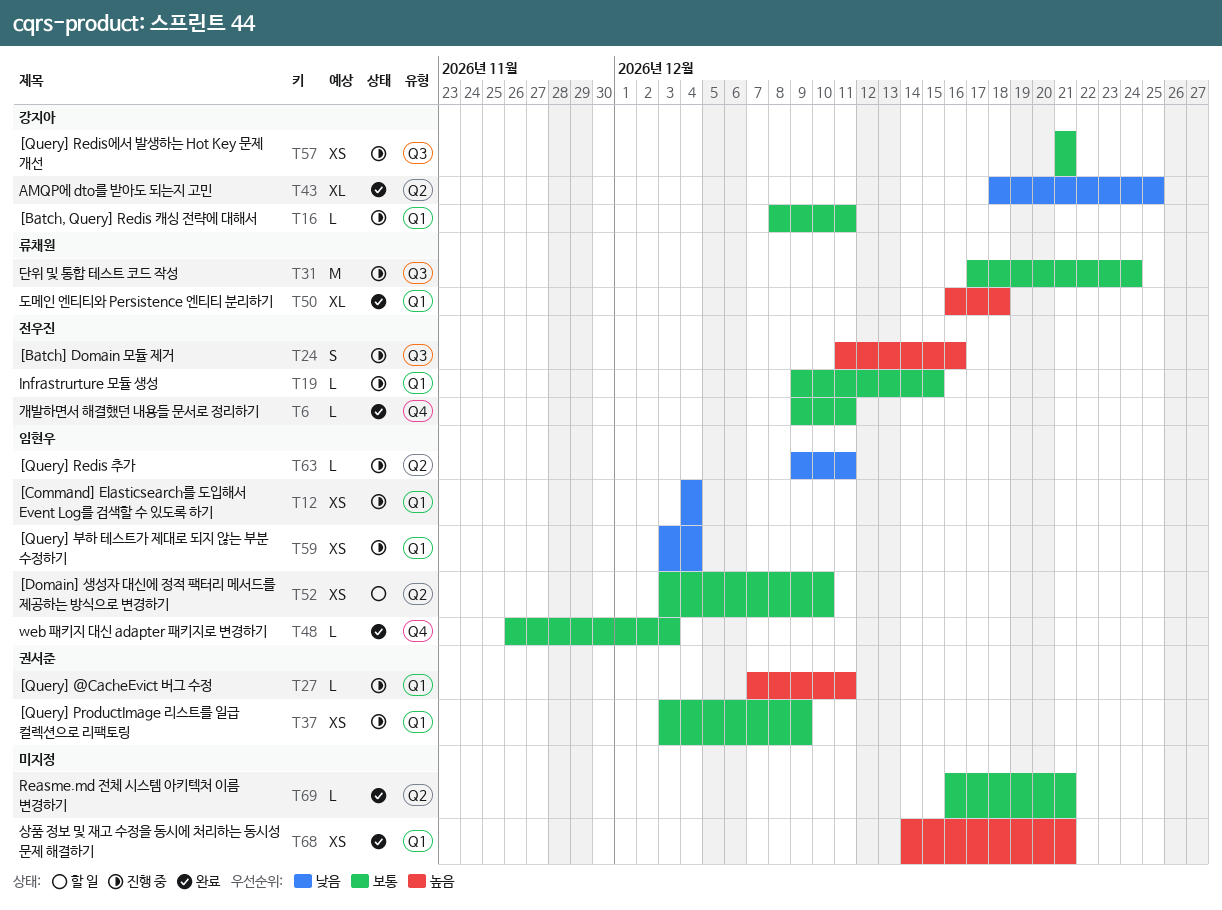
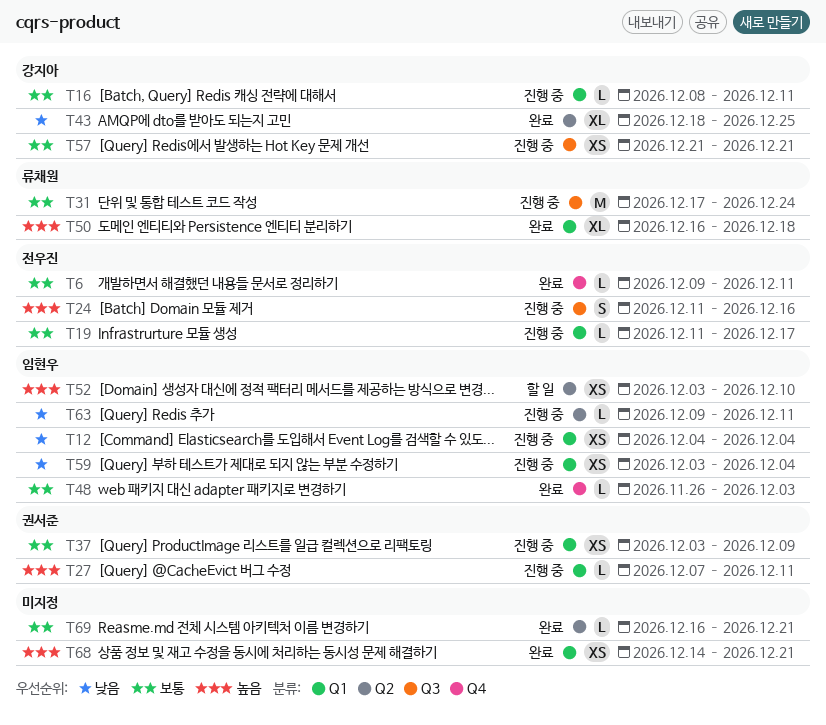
T19, start: Dec 9 -> Dec 11
T19, due: Dec 15 -> Dec 17
T52, priority: 보통 -> 높음

